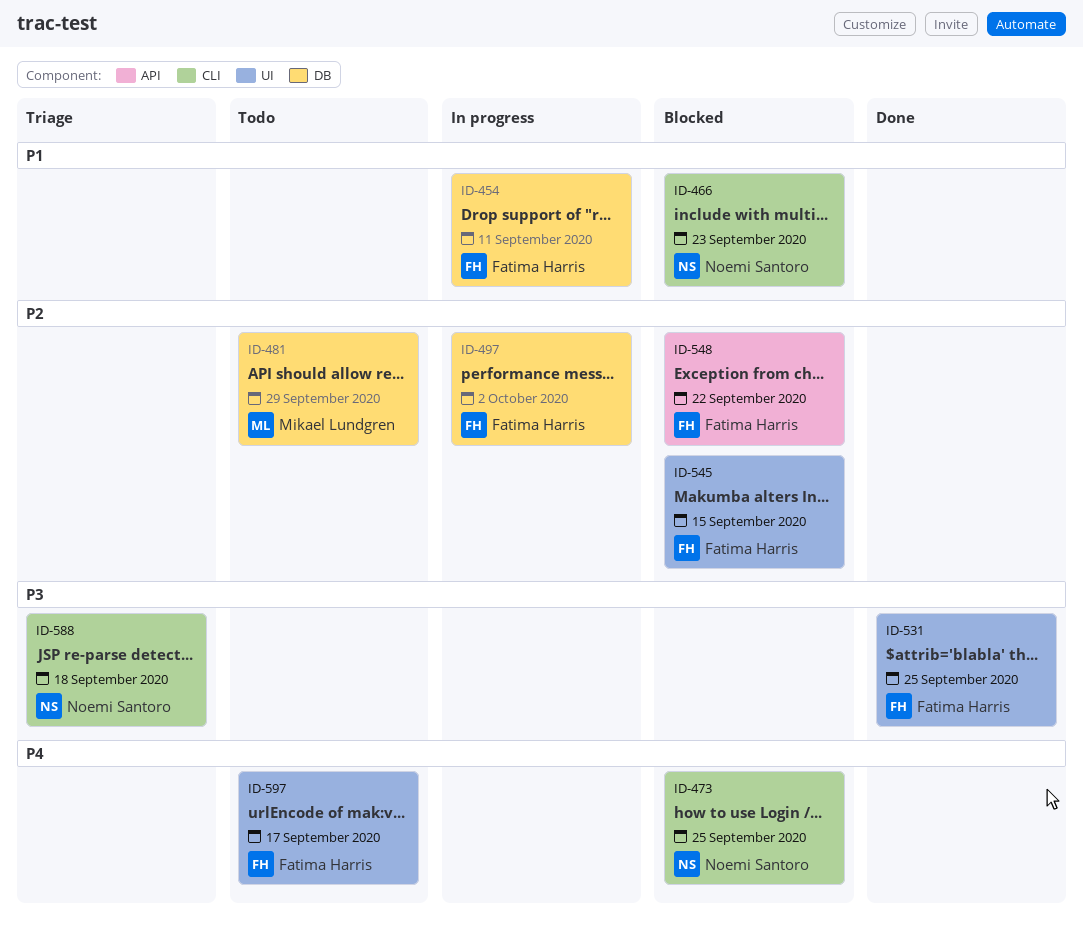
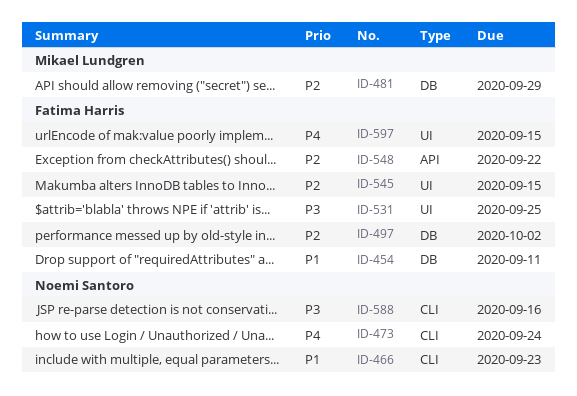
ID-473, due: Sep 25 -> Sep 24
ID-588, due: Sep 18 -> Sep 16
ID-597, due: Sep 17 -> Sep 15

